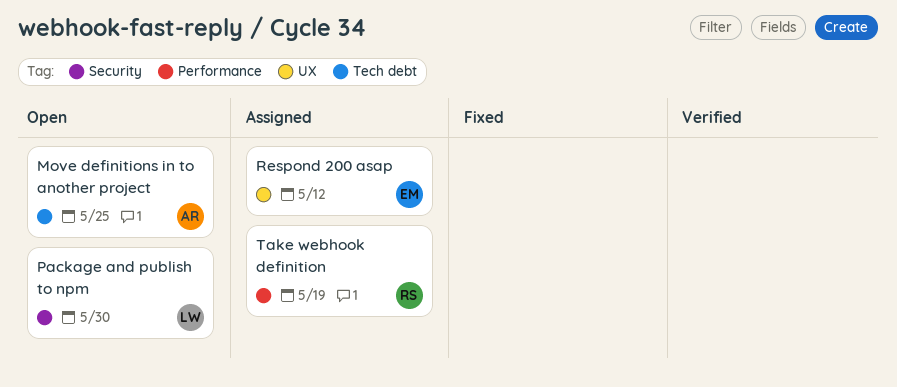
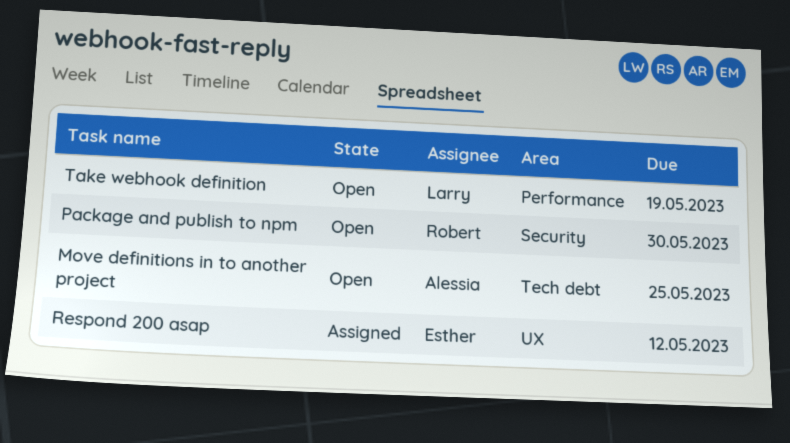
Package and publish to npm, owner: Larry -> Robert
Take webhook definition, status: Assigned -> Open
Take webhook definition, owner: Robert -> Larry

